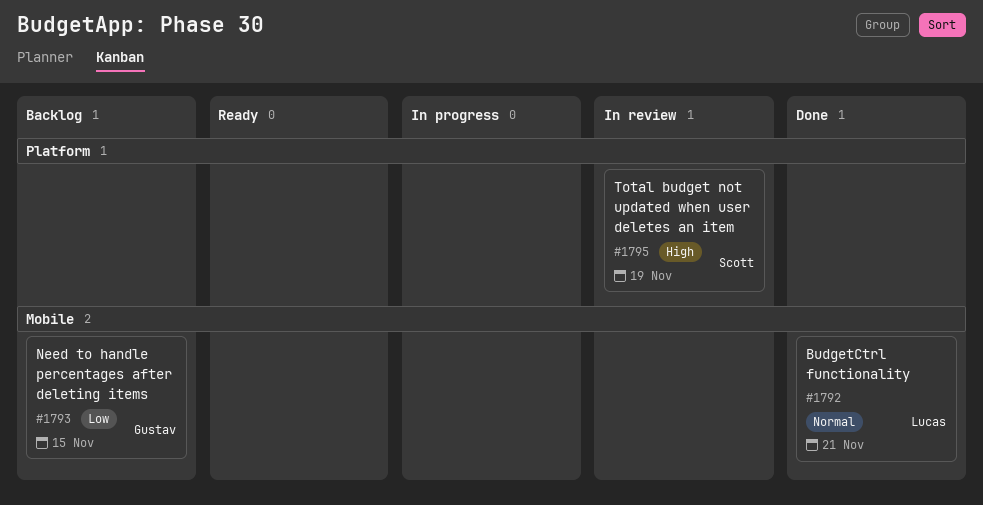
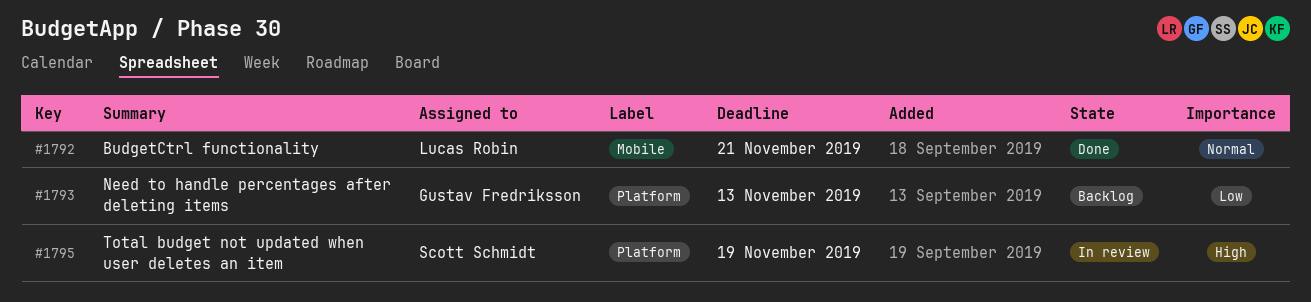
#1793, label: Mobile -> Platform
#1793, due: Nov 15 -> Nov 13

